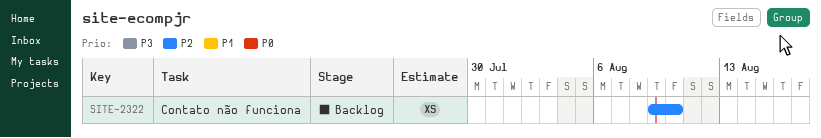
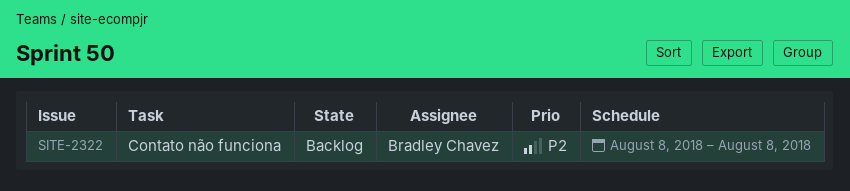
SITE-2322, start: Aug 9 -> Aug 8
SITE-2322, due: Aug 10 -> Aug 8

